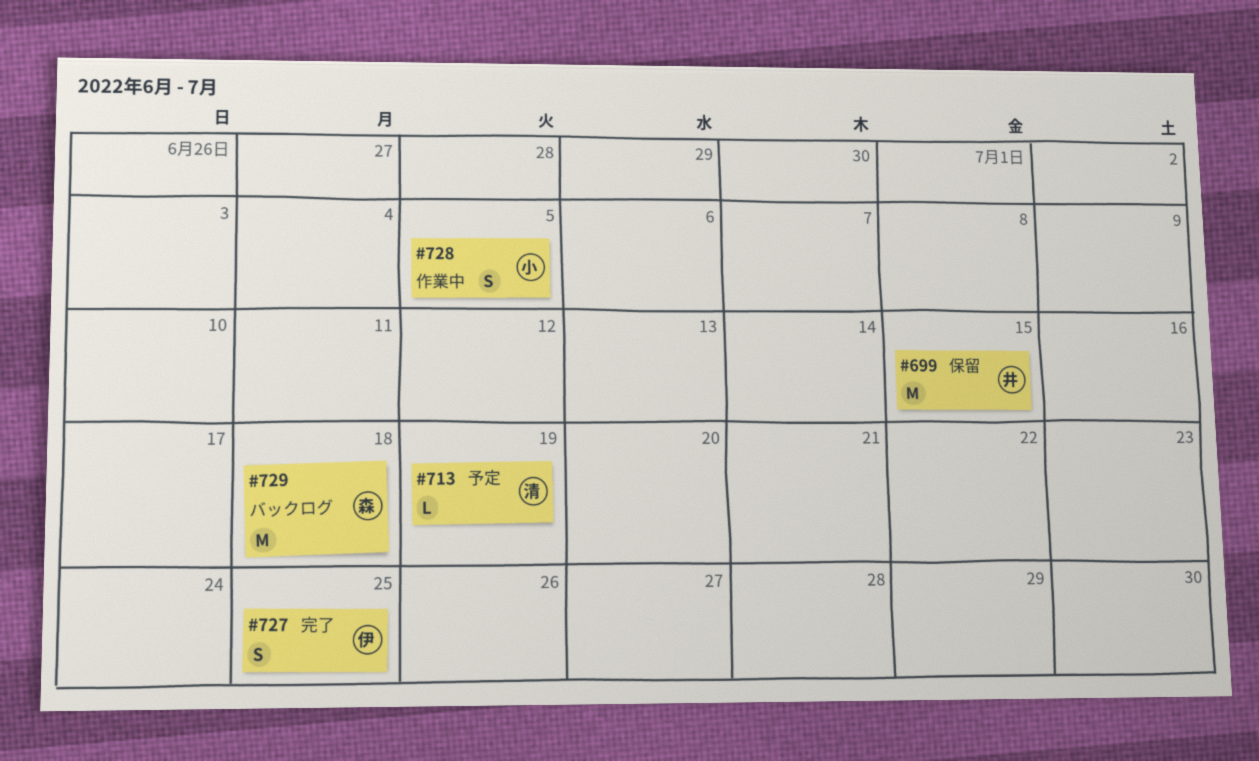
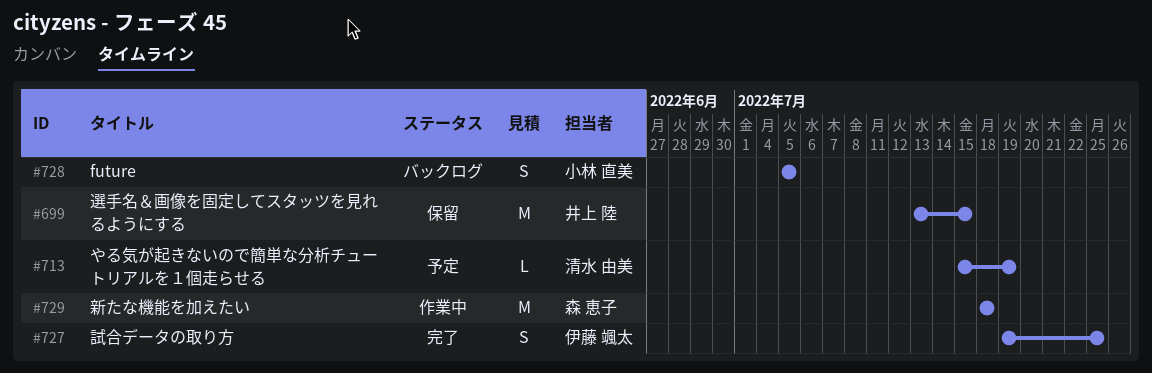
#728, status: 作業中 -> バックログ
#729, status: バックログ -> 作業中

